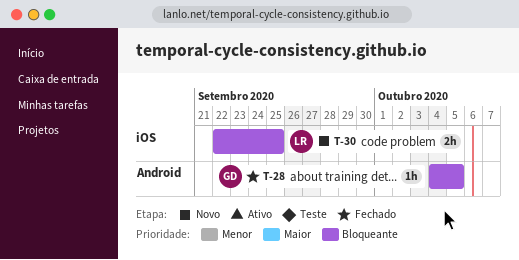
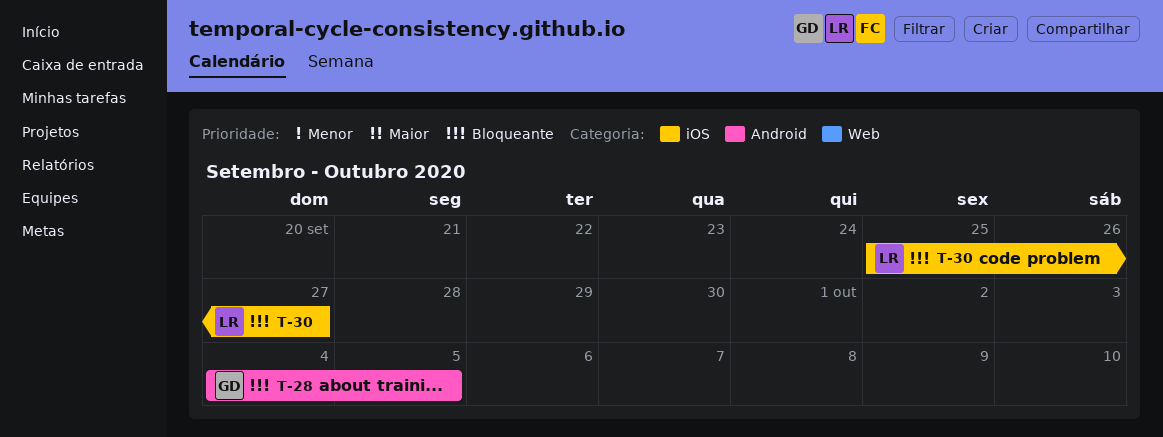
T-30, start: Sep 22 -> Sep 25
T-30, due: Sep 25 -> Sep 27

